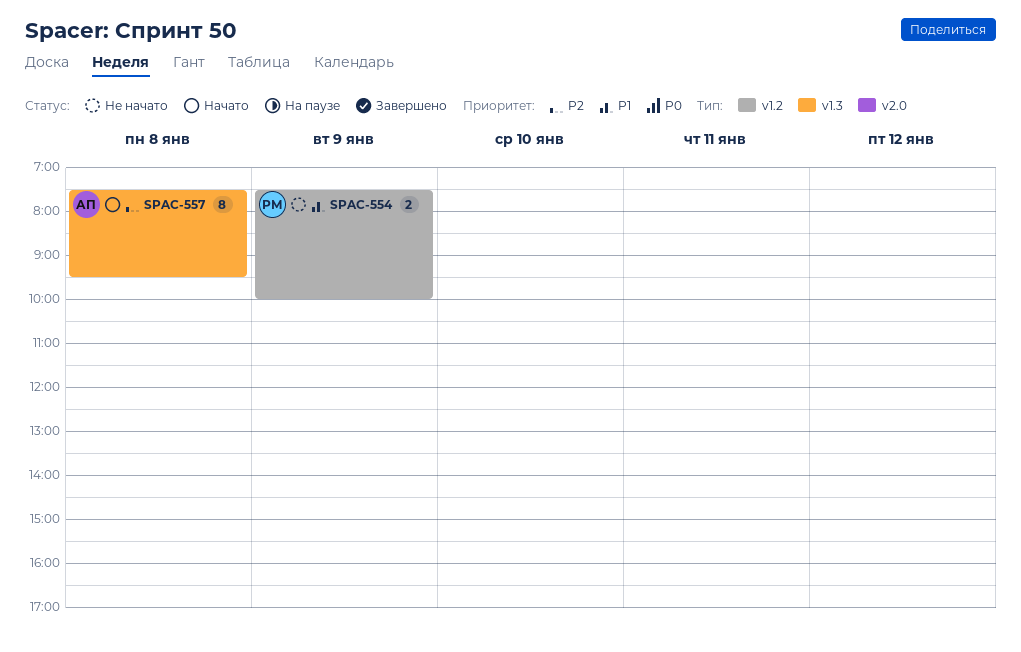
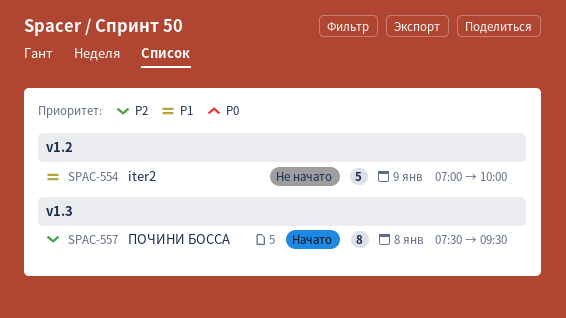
SPAC-554, estimate: 2 -> 5
SPAC-554, begins: 07:30 -> 07:00

